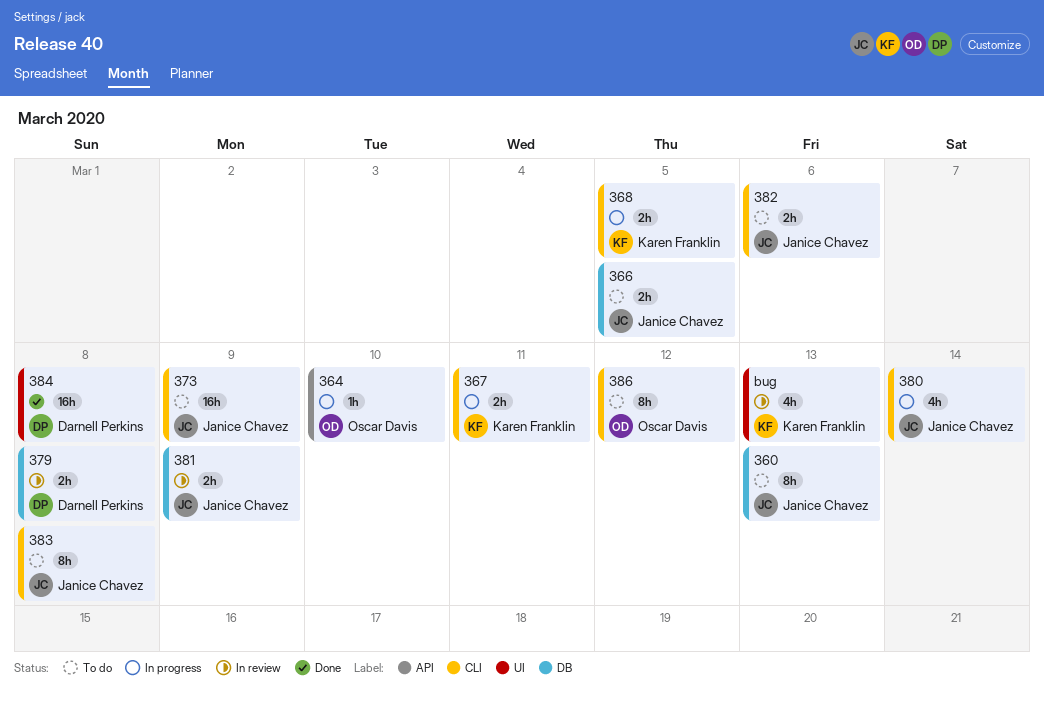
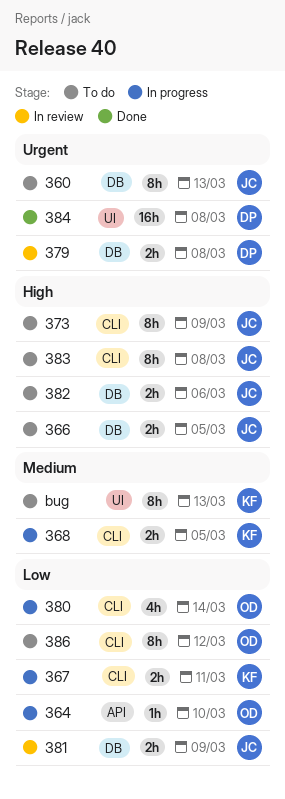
373, estimate: 16h -> 8h
380, owner: Janice Chavez -> Oscar Davis
382, label: CLI -> DB
bug, status: In review -> To do
bug, estimate: 4h -> 8h

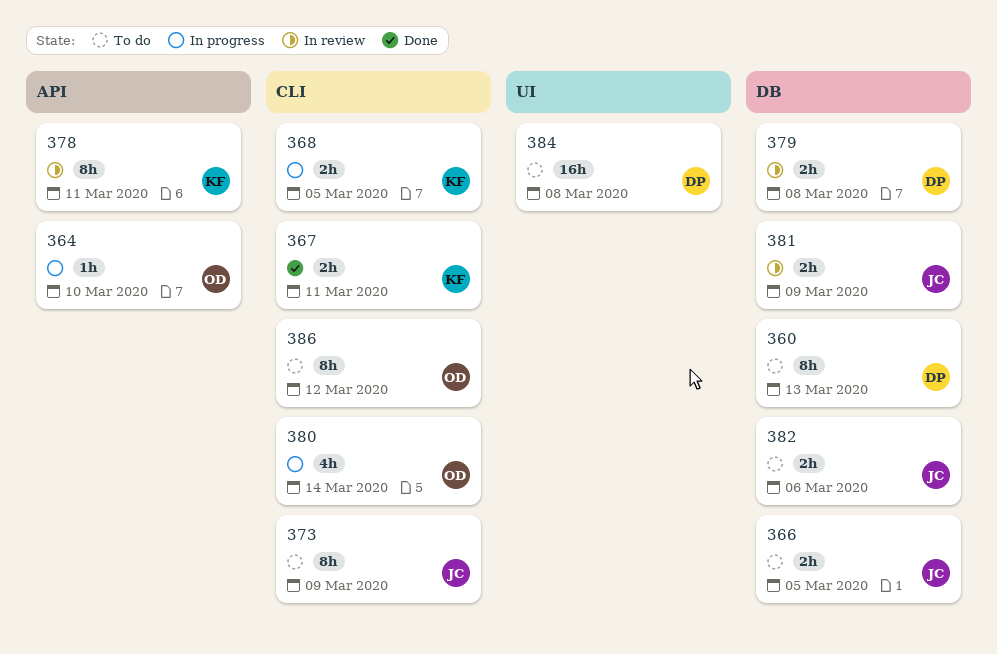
360, owner: JC -> DP
367, status: In progress -> Done
378: none -> present
383: present -> none
384, status: Done -> To do
bug: present -> none

